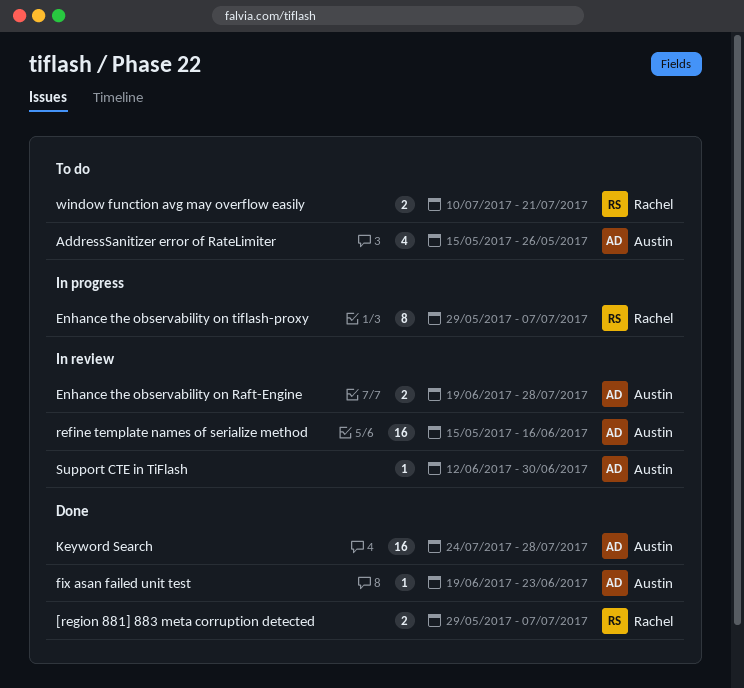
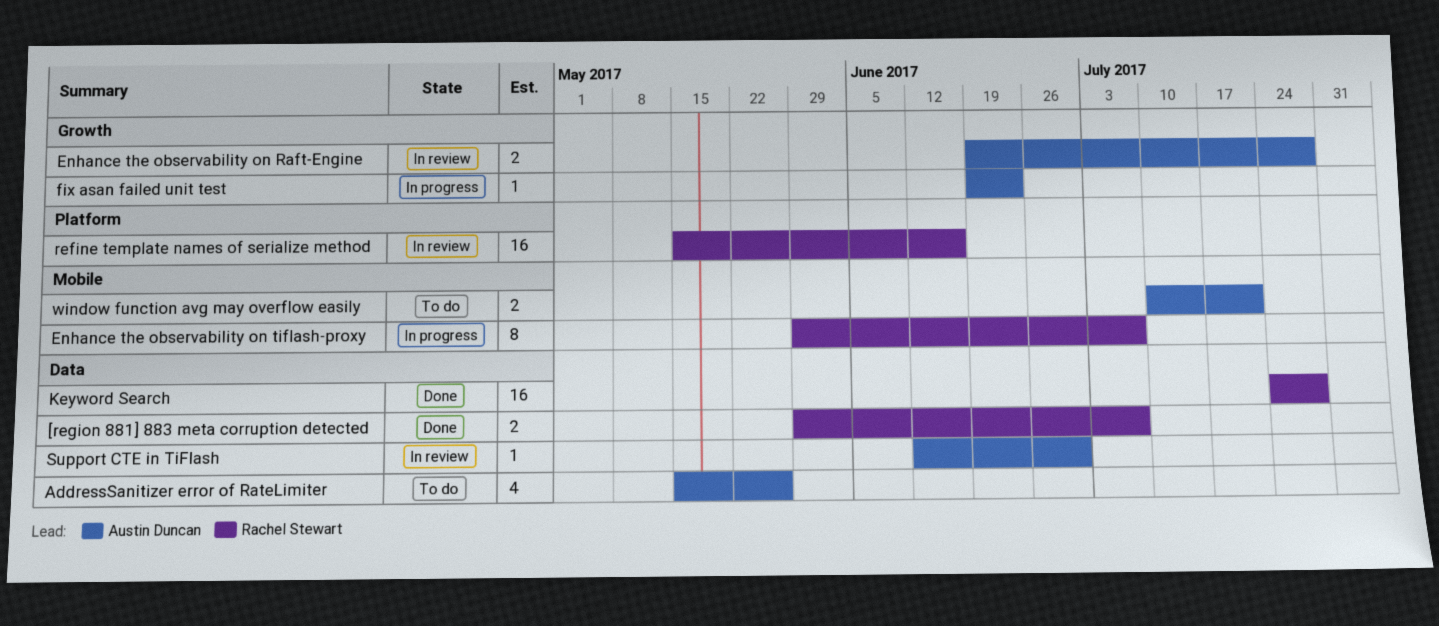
fix asan failed unit test, status: Done -> In progress
Keyword Search, owner: Austin Duncan -> Rachel Stewart
refine template names of serialize method, owner: Austin Duncan -> Rachel Stewart
window function avg may overflow easily, owner: Rachel Stewart -> Austin Duncan

